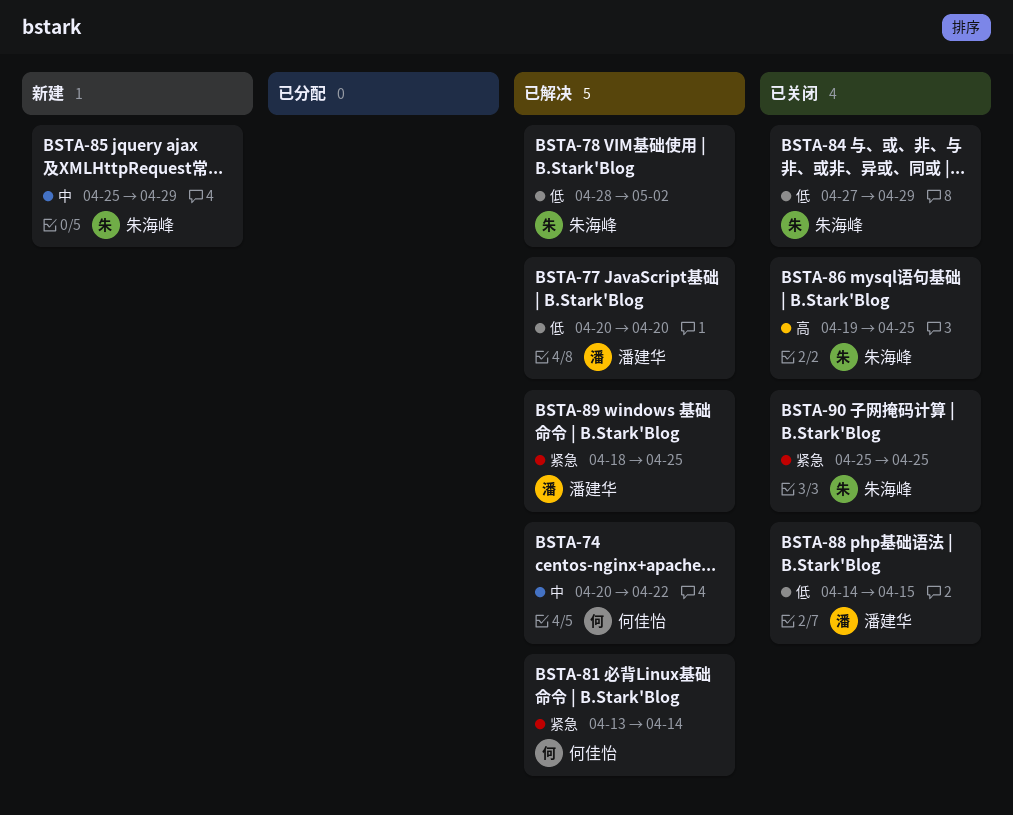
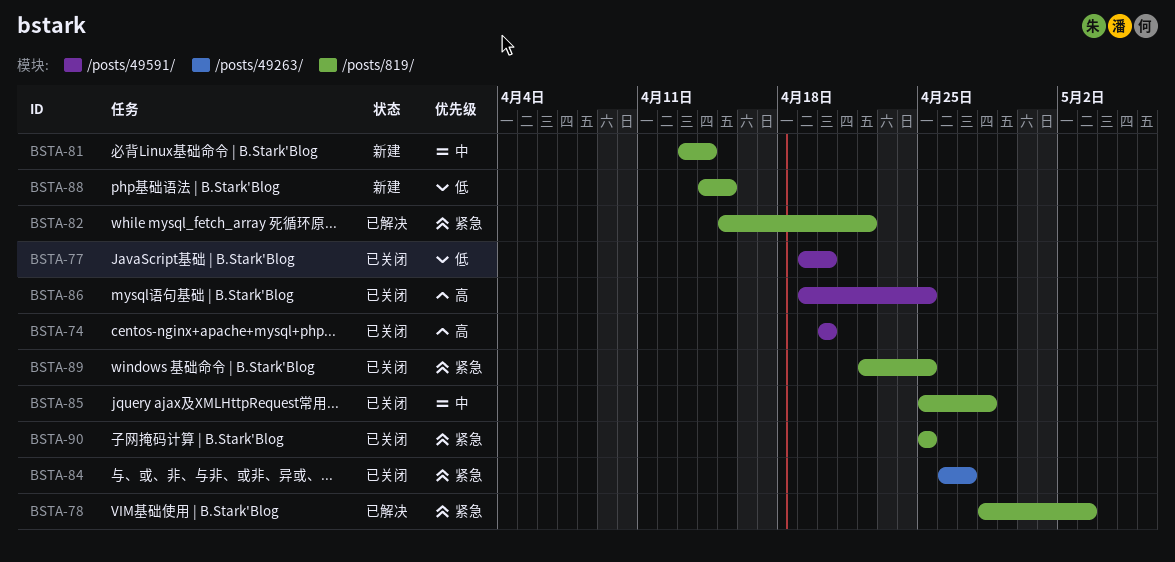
BSTA-74, status: 已解决 -> 已关闭
BSTA-74, priority: 中 -> 高
BSTA-74, due: Apr 22 -> Apr 20
BSTA-77, status: 已解决 -> 已关闭
BSTA-77, start: Apr 20 -> Apr 19
BSTA-78, priority: 低 -> 紧急
BSTA-78, due: May 2 -> May 3
BSTA-81, status: 已解决 -> 新建
BSTA-81, priority: 紧急 -> 中
BSTA-82: none -> present
BSTA-84, priority: 低 -> 紧急
BSTA-84, start: Apr 27 -> Apr 26
BSTA-84, due: Apr 29 -> Apr 27
BSTA-85, status: 新建 -> 已关闭
BSTA-85, due: Apr 29 -> Apr 28
BSTA-88, status: 已关闭 -> 新建
BSTA-89, status: 已解决 -> 已关闭
BSTA-89, start: Apr 18 -> Apr 22

